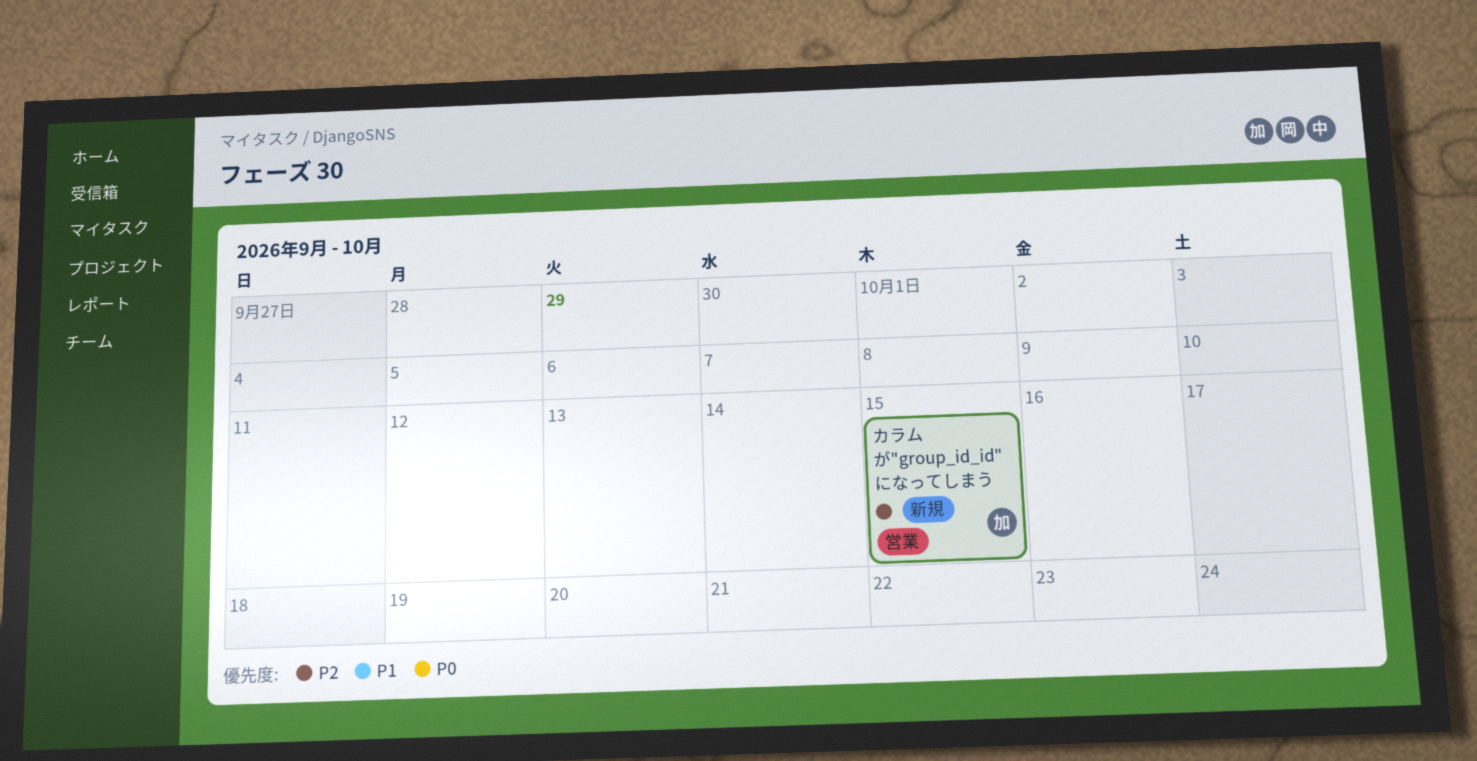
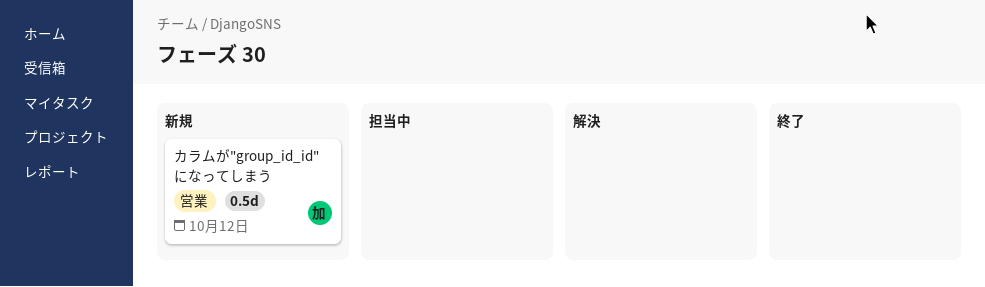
カラムが"group_id_id"になってしまう, due: Oct 15 -> Oct 12

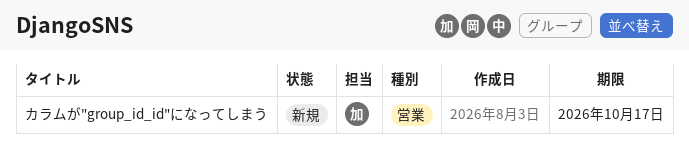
カラムが"group_id_id"になってしまう, due: Oct 12 -> Oct 17

